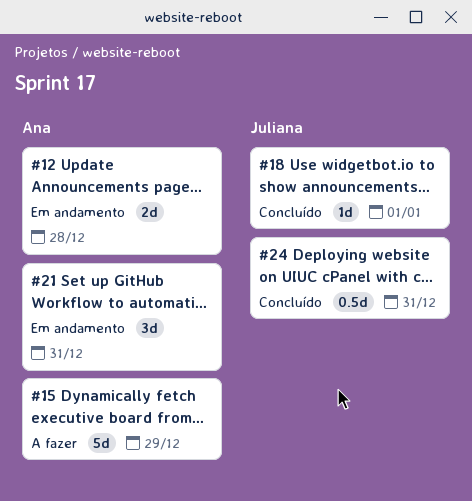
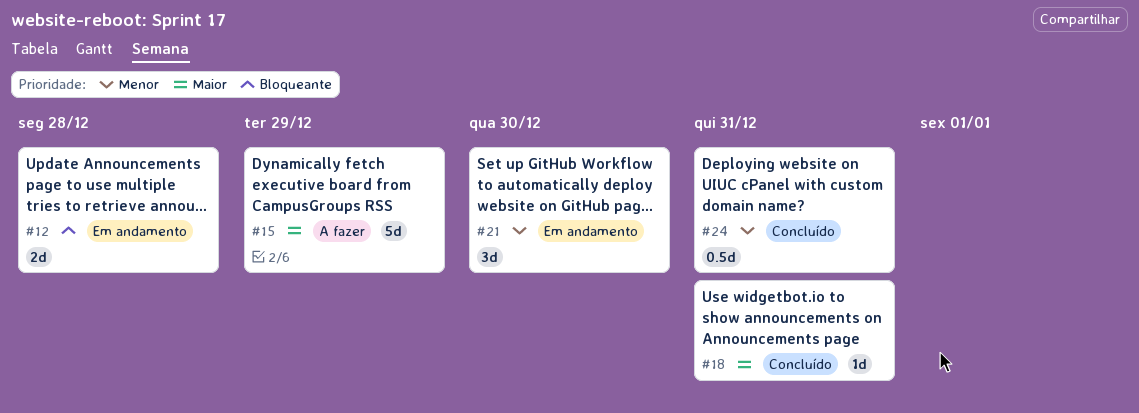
#18, due: Jan 1 -> Dec 31
#21, due: Dec 31 -> Dec 30

